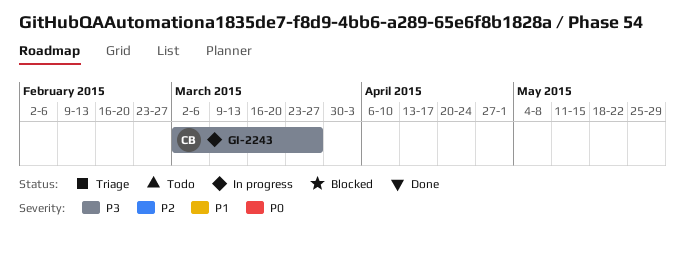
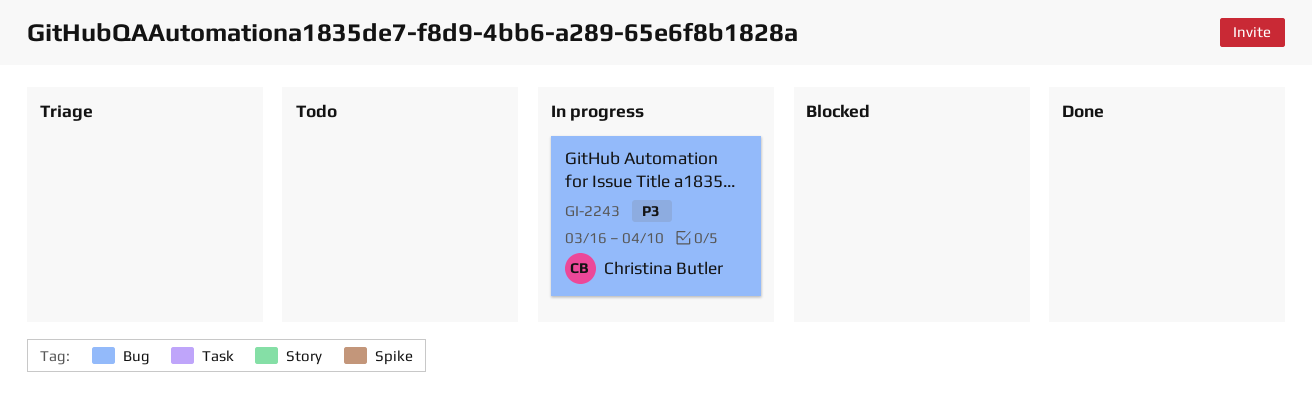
GI-2243, start: Mar 2 -> Mar 16
GI-2243, due: Mar 27 -> Apr 10

